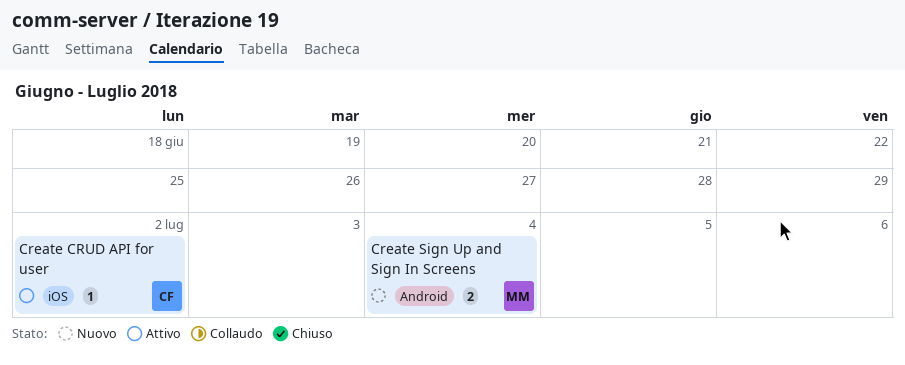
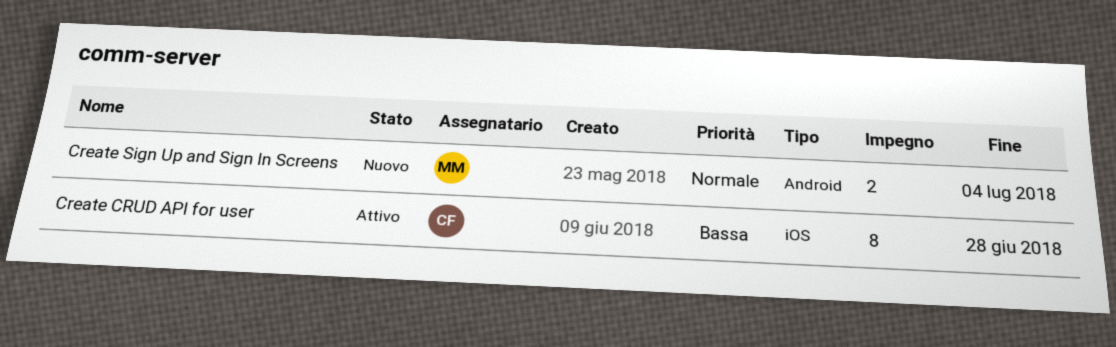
Create CRUD API for user, estimate: 1 -> 8
Create CRUD API for user, due: Jul 2 -> Jun 28

